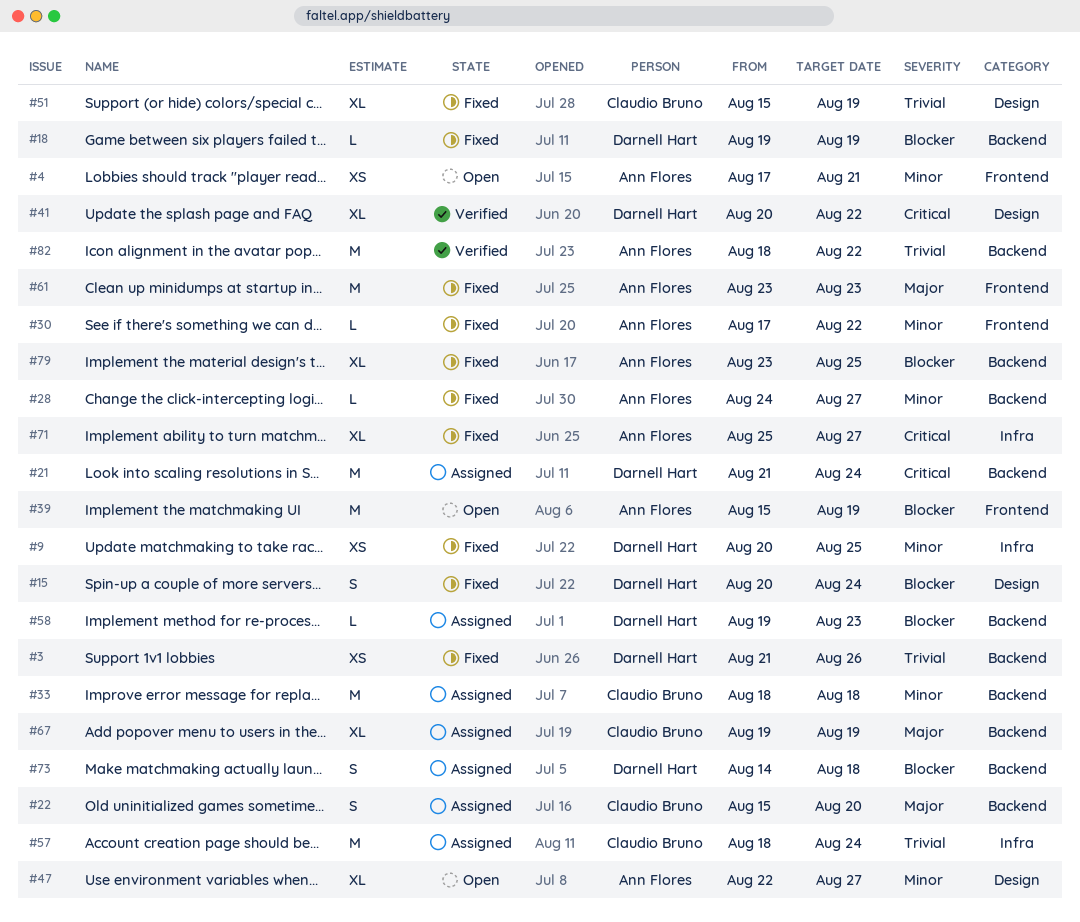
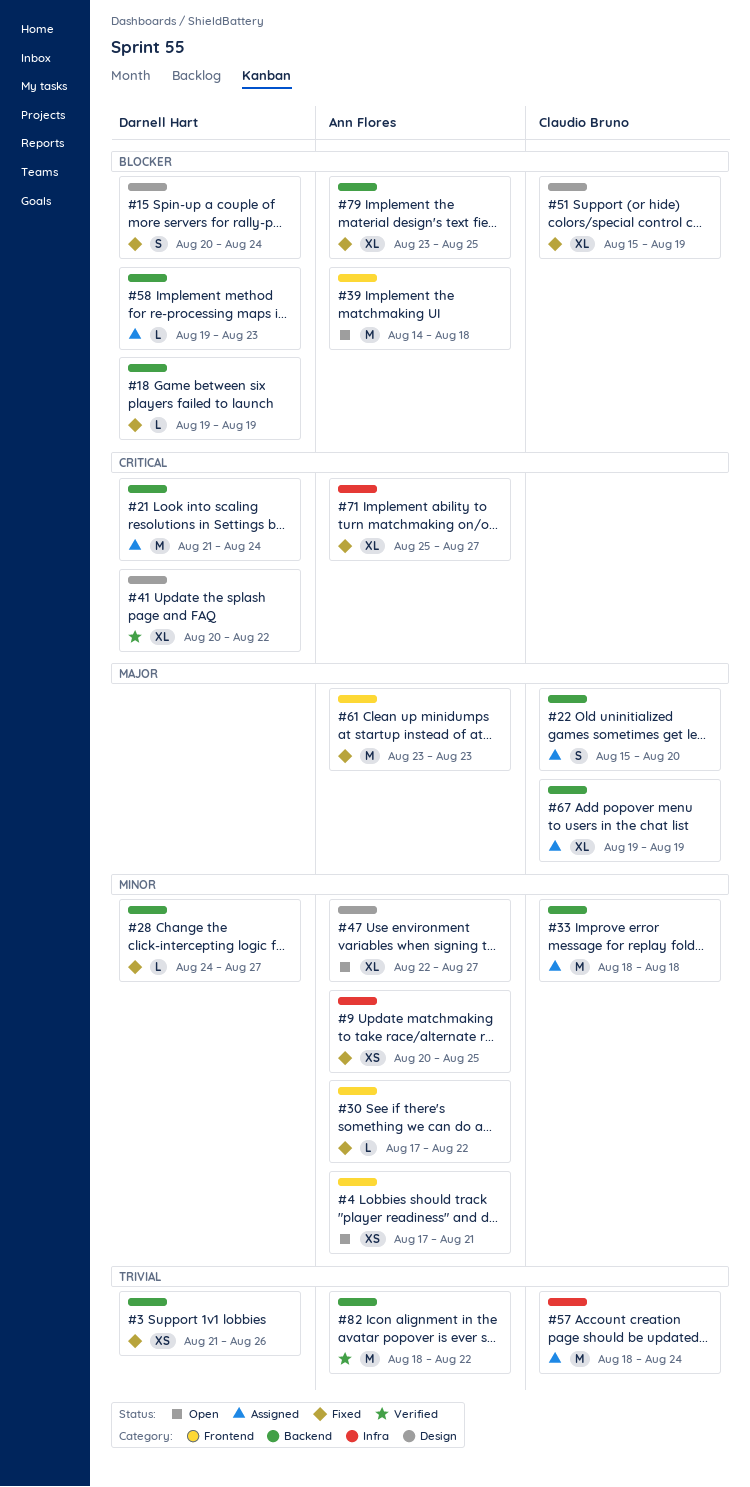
#9, owner: Darnell Hart -> Ann Flores
#28, owner: Ann Flores -> Darnell Hart
#39, start: Aug 15 -> Aug 14
#39, due: Aug 19 -> Aug 18
#51, priority: Trivial -> Blocker
#73: present -> none

